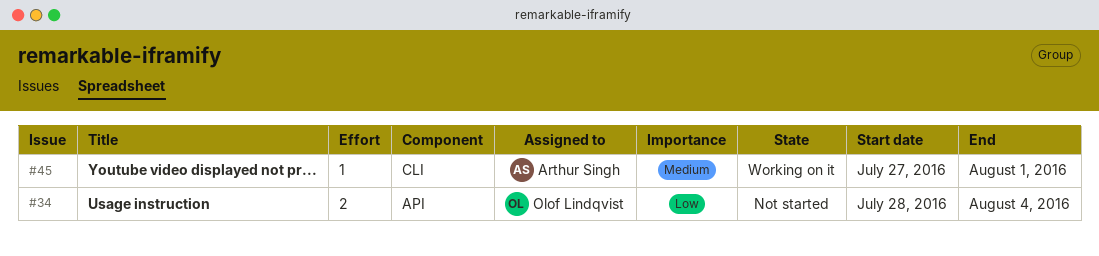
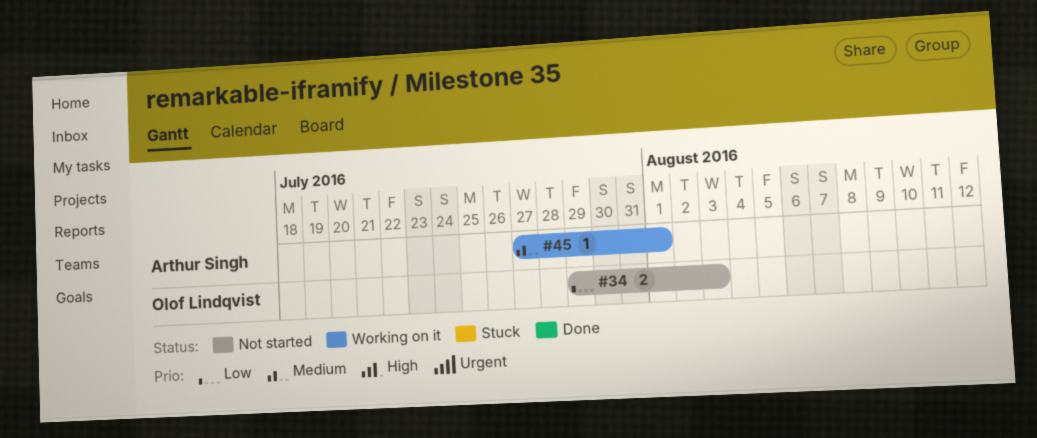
#34, start: Jul 28 -> Jul 29
#34, due: Aug 4 -> Aug 3

